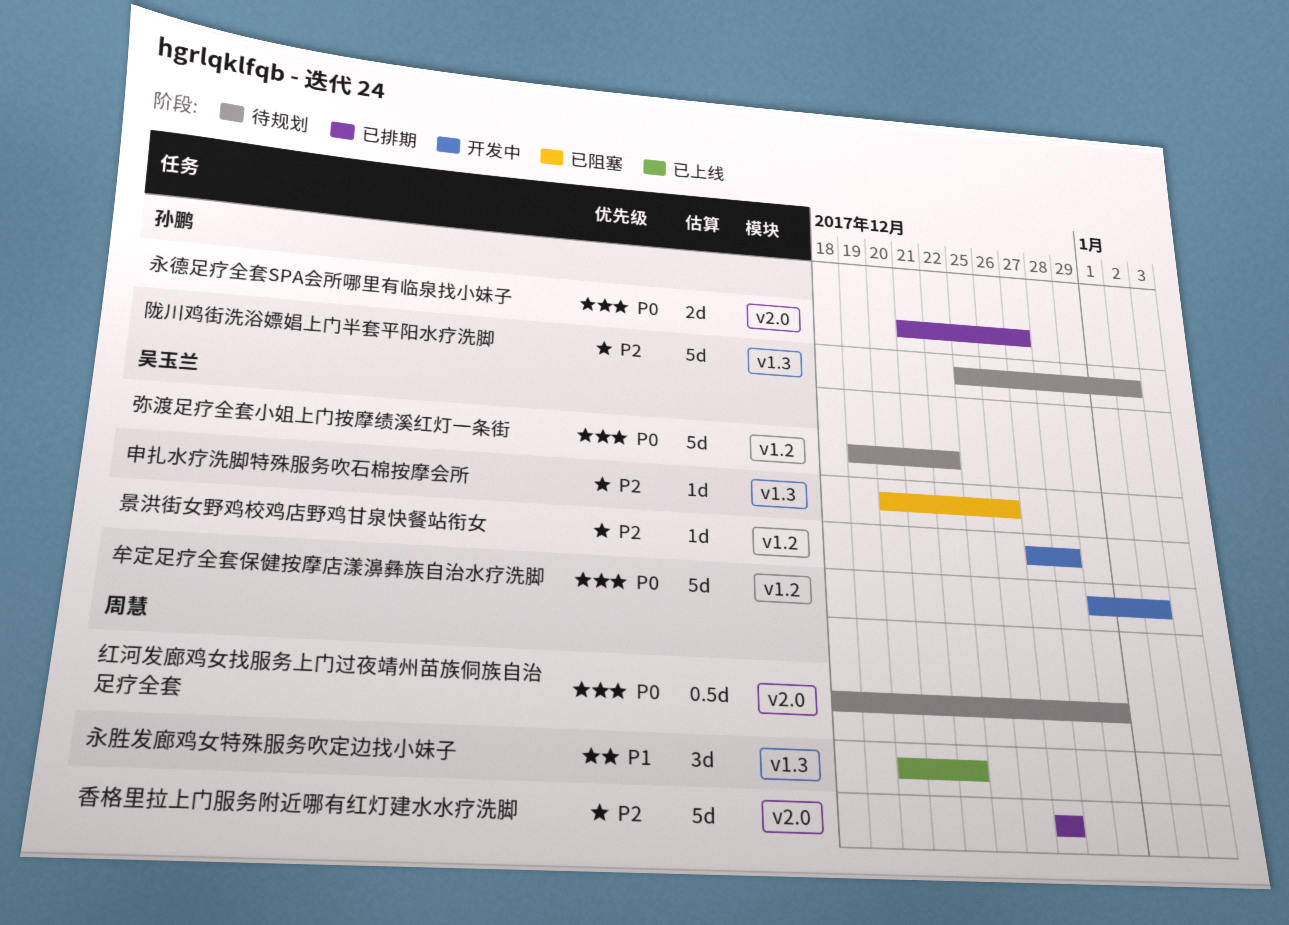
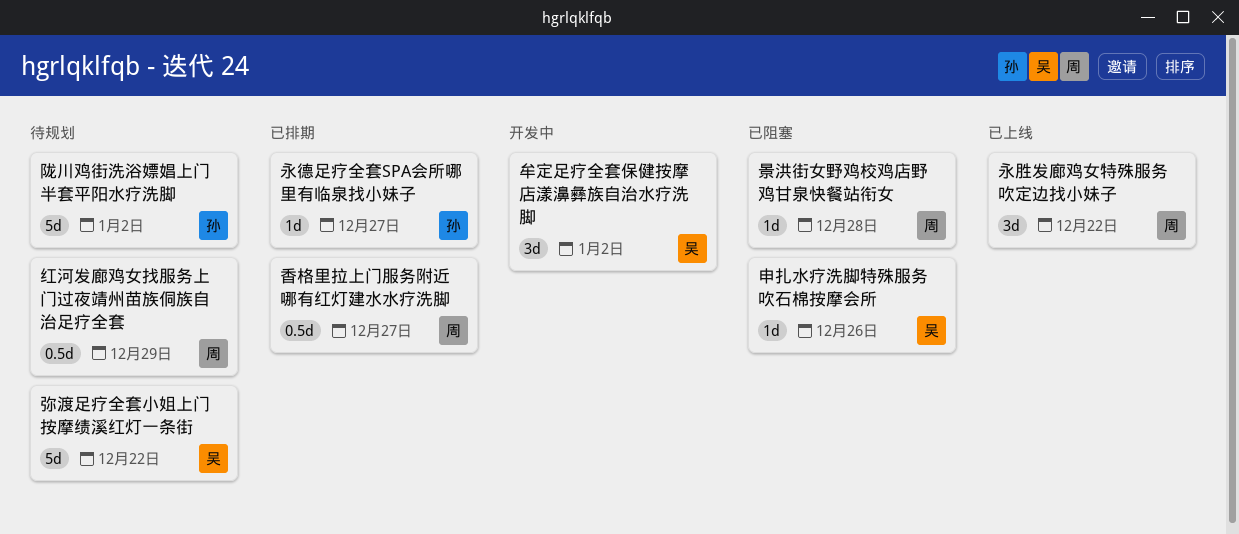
景洪街女野鸡校鸡店野鸡甘泉快餐站衔女, status: 开发中 -> 已阻塞
景洪街女野鸡校鸡店野鸡甘泉快餐站衔女, owner: 吴玉兰 -> 周慧
永德足疗全套SPA会所哪里有临泉找小妹子, estimate: 2d -> 1d
牟定足疗全套保健按摩店漾濞彝族自治水疗洗脚, estimate: 5d -> 3d
香格里拉上门服务附近哪有红灯建水水疗洗脚, estimate: 5d -> 0.5d

